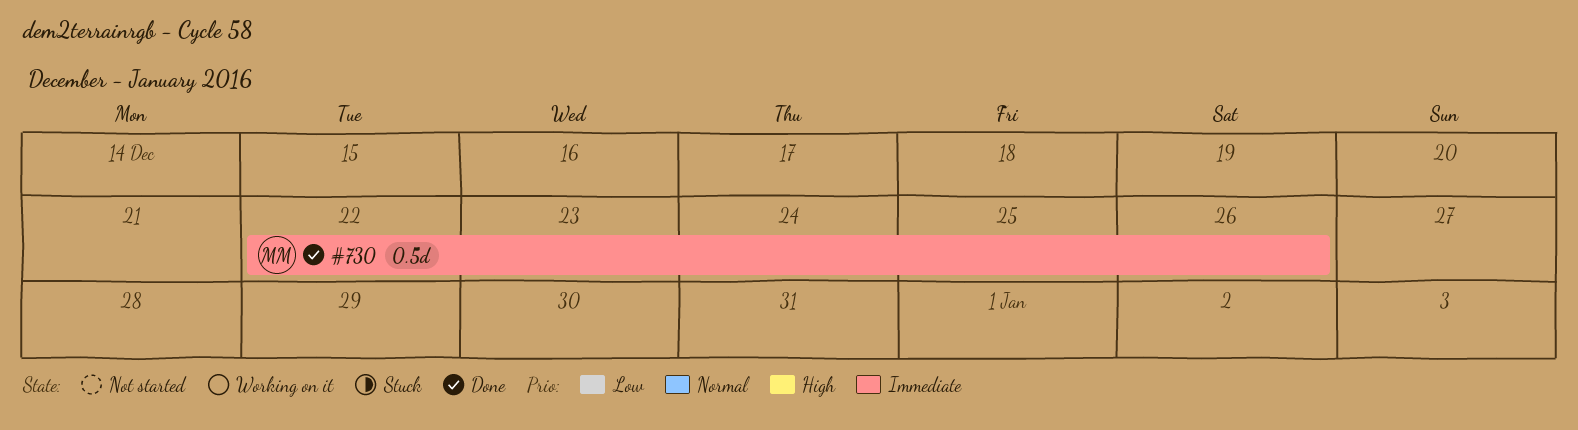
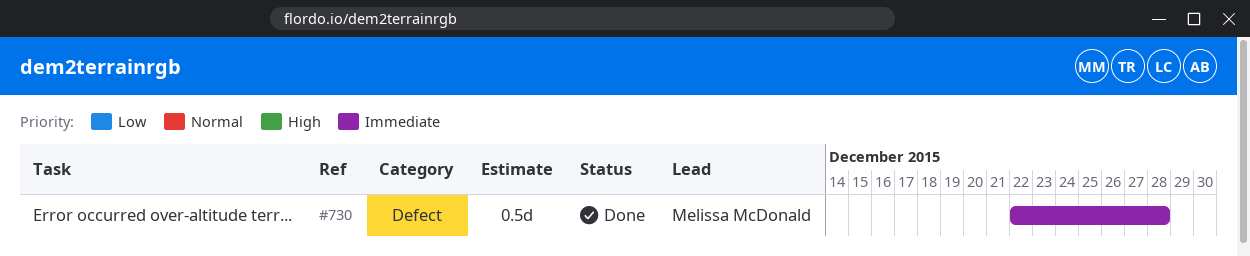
#730, due: Dec 26 -> Dec 28

